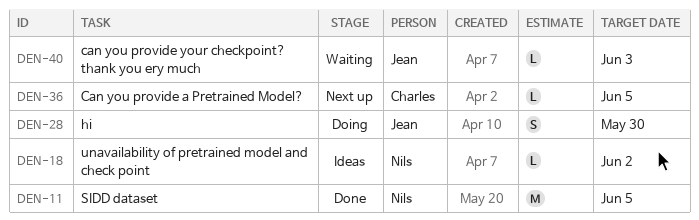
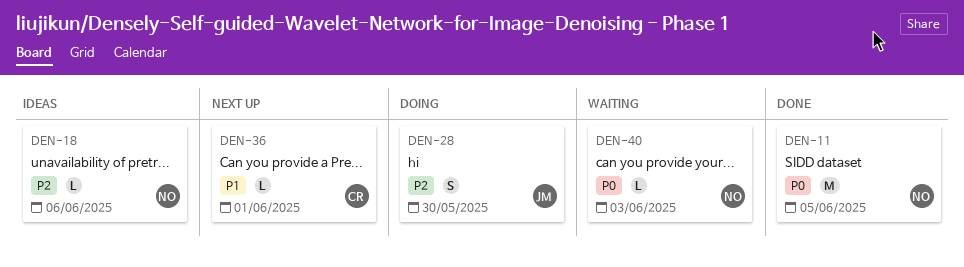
DEN-18, due: Jun 2 -> Jun 6
DEN-36, due: Jun 5 -> Jun 1
DEN-40, owner: Jean -> Nils

